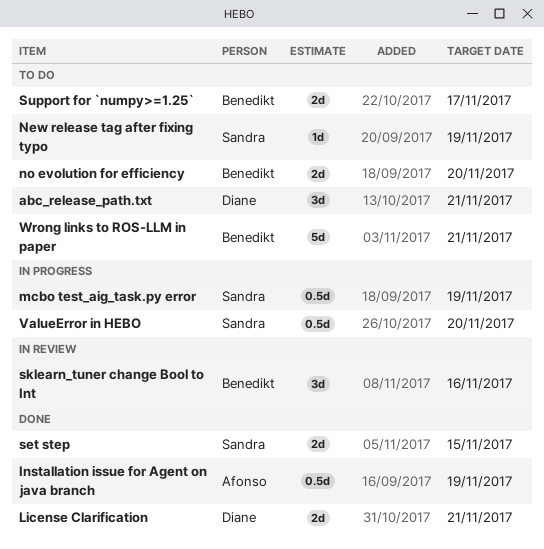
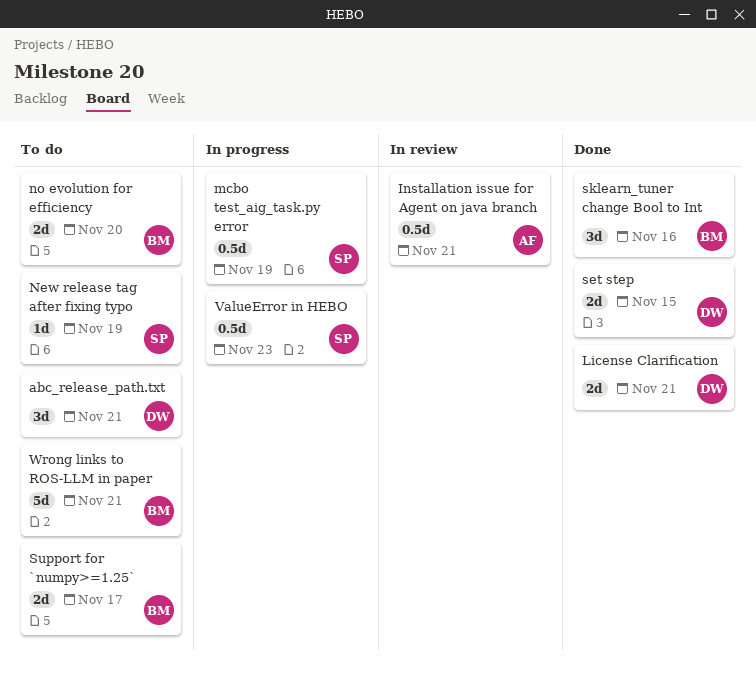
Installation issue for Agent on java branch, status: Done -> In review
Installation issue for Agent on java branch, due: Nov 19 -> Nov 21
set step, owner: Sandra -> Diane
sklearn_tuner change Bool to Int, status: In review -> Done
ValueError in HEBO, due: Nov 20 -> Nov 23

